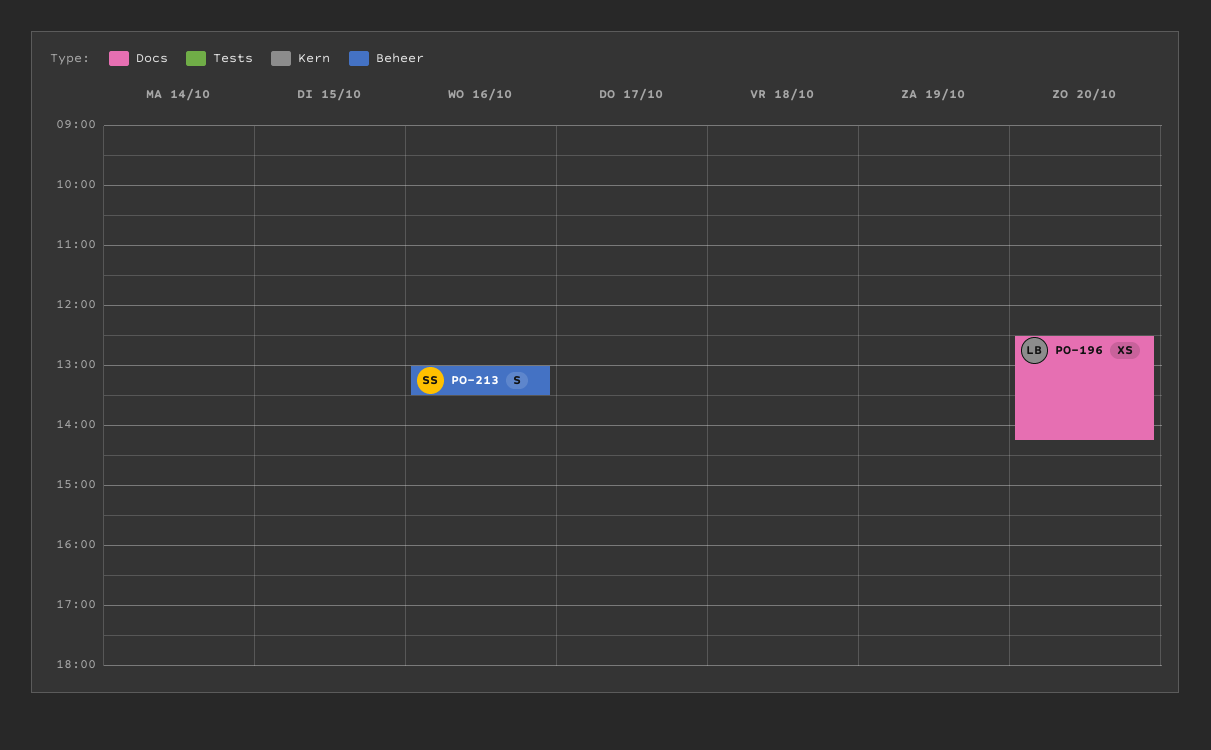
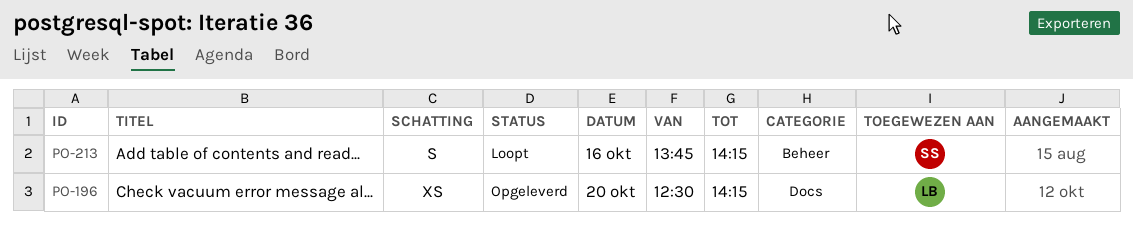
PO-213, begins: 13:00 -> 13:45
PO-213, ends: 13:30 -> 14:15

